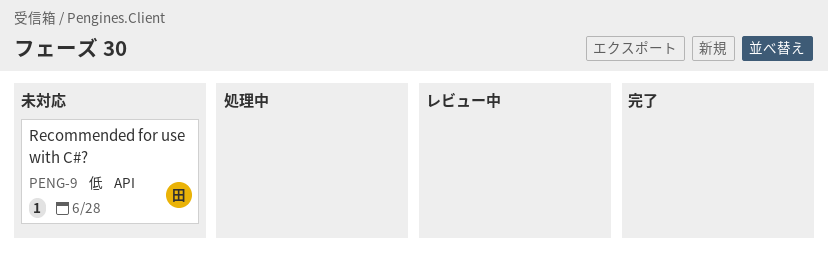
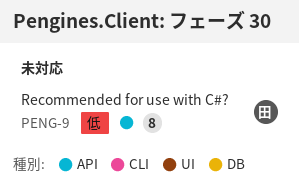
PENG-9, estimate: 1 -> 8

